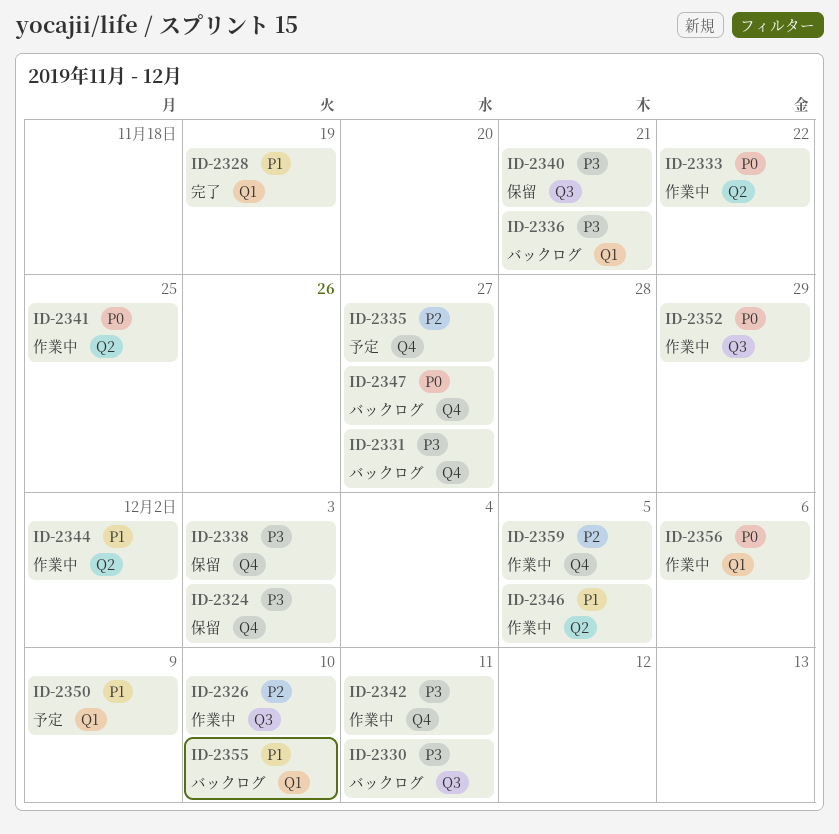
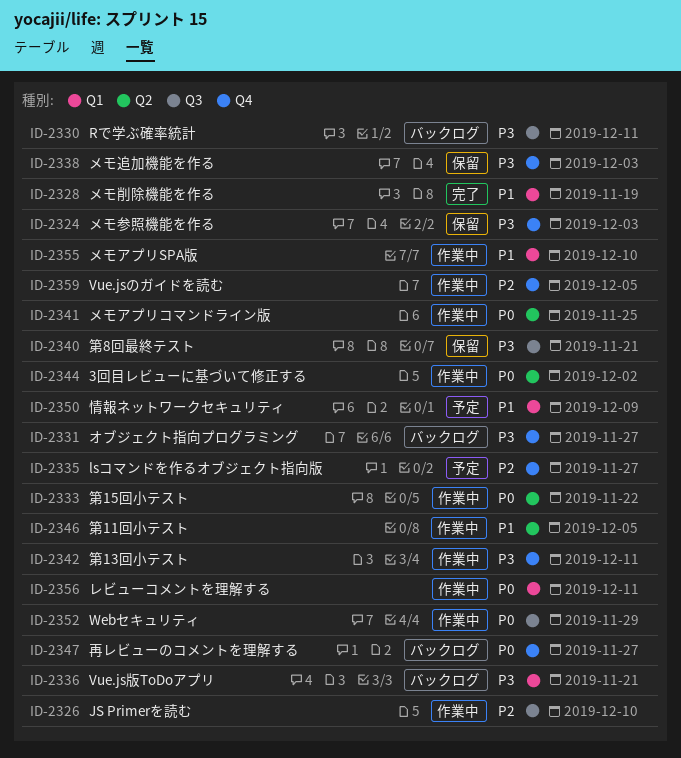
ID-2344, priority: P1 -> P0
ID-2355, status: バックログ -> 作業中
ID-2356, due: Dec 6 -> Dec 11

